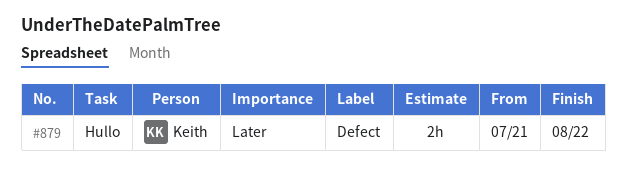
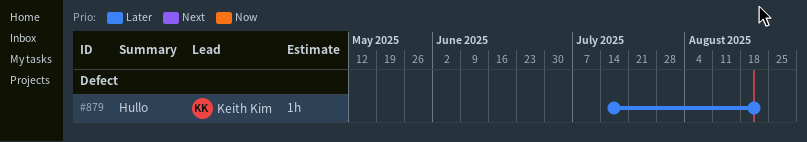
#879, estimate: 2h -> 1h
#879, start: Jul 21 -> Jul 14

